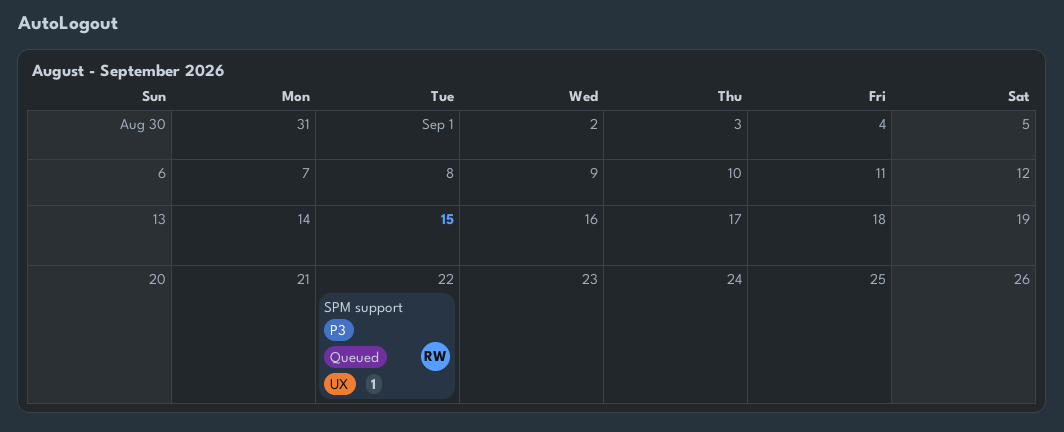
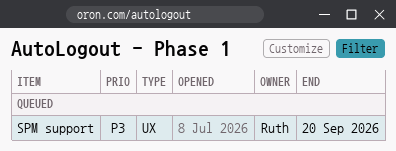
SPM support, due: Sep 22 -> Sep 20

